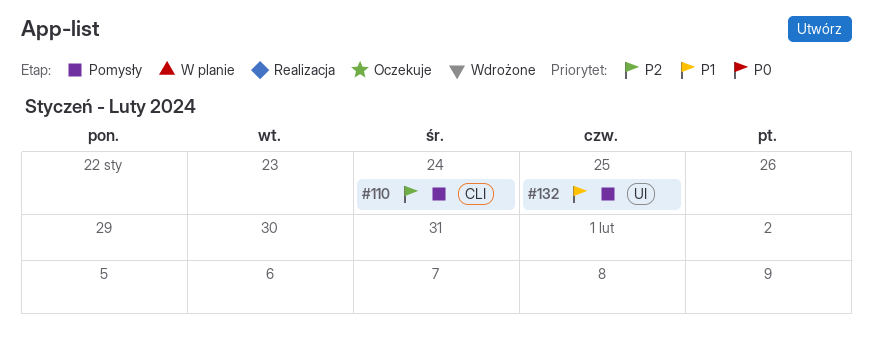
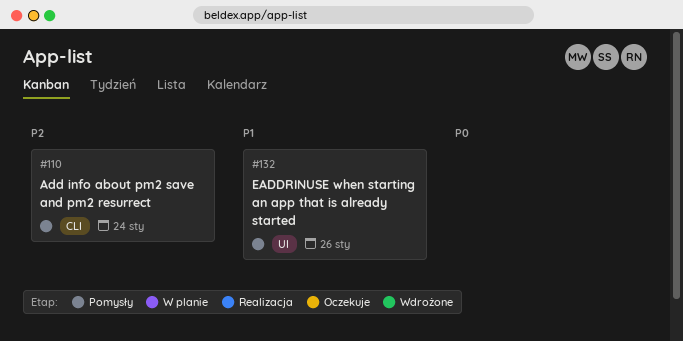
#132, due: Jan 25 -> Jan 26

